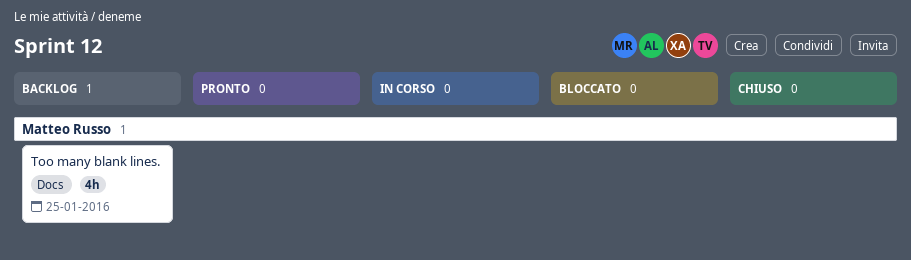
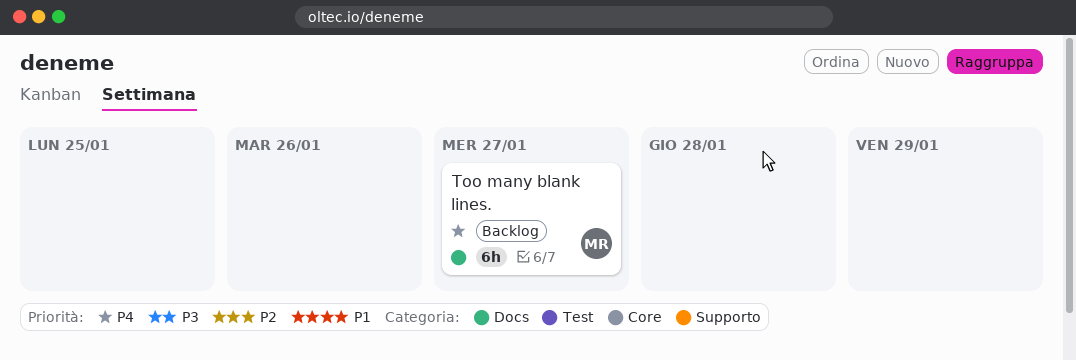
Too many blank lines., estimate: 4h -> 6h
Too many blank lines., due: Jan 25 -> Jan 27

